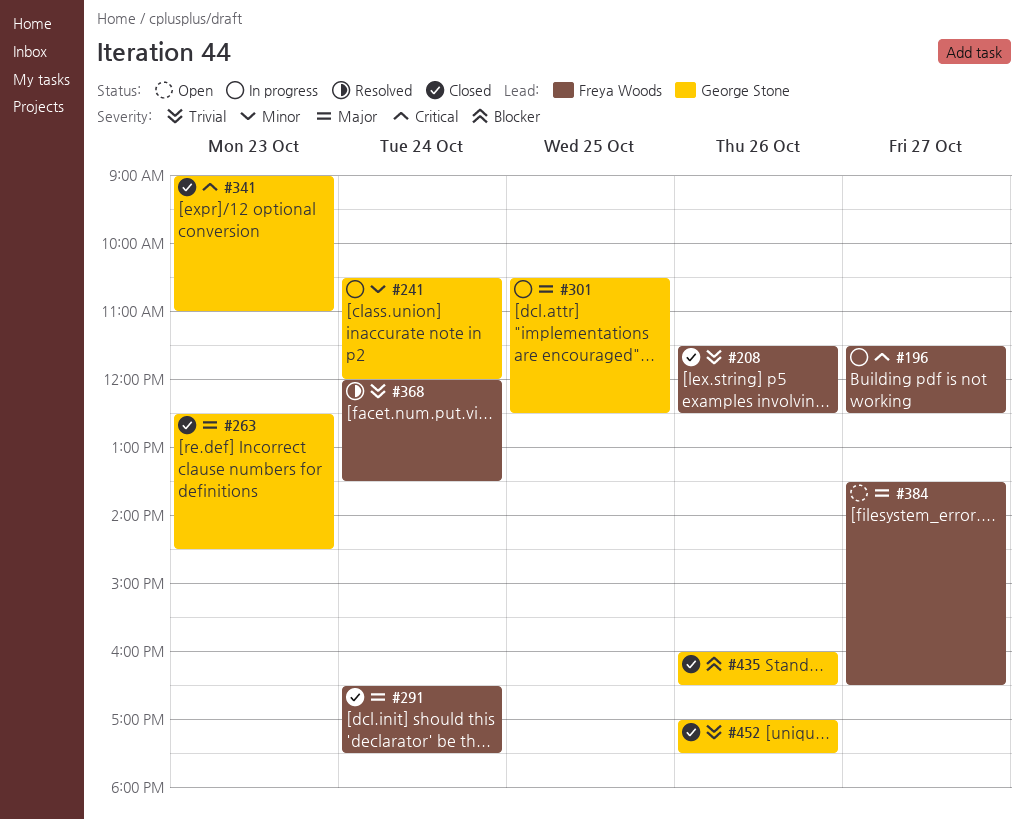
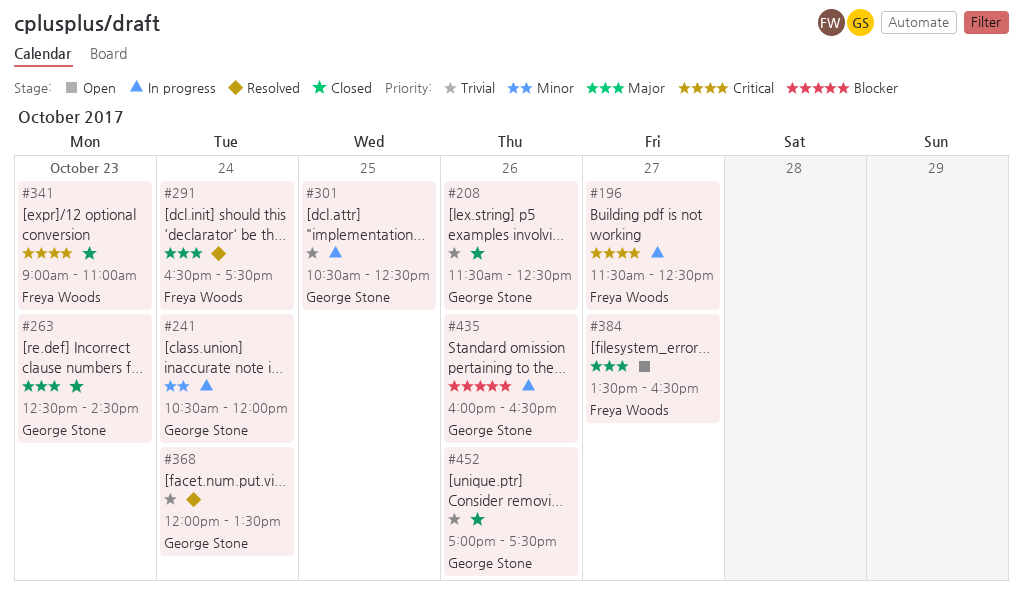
#208, owner: Freya Woods -> George Stone
#291, status: Closed -> Resolved
#301, priority: Major -> Trivial
#341, owner: George Stone -> Freya Woods
#368, owner: Freya Woods -> George Stone
#435, status: Closed -> In progress

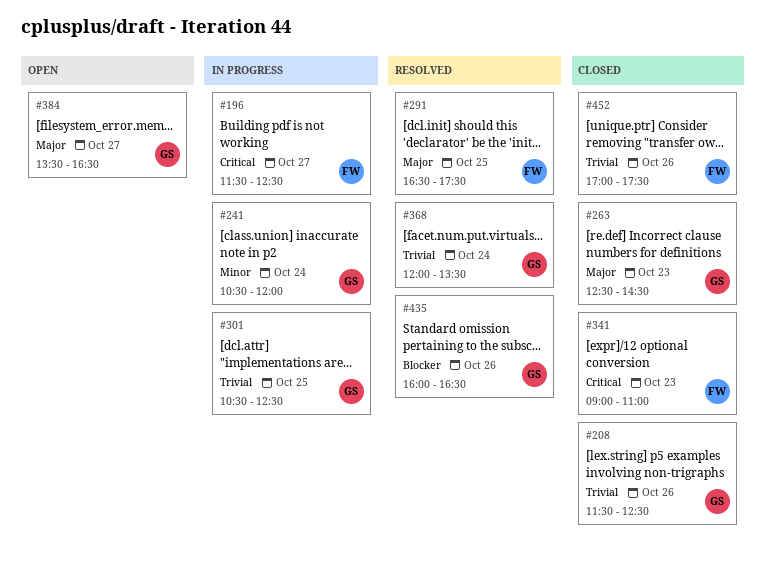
#291, day: Oct 24 -> Oct 25
#384, owner: Freya Woods -> George Stone
#435, status: In progress -> Resolved
#452, owner: George Stone -> Freya Woods

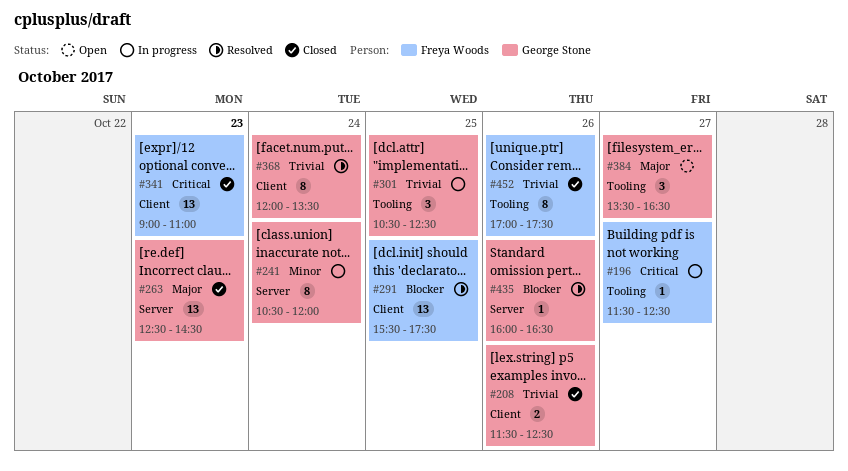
#291, priority: Major -> Blocker
#291, begins: 16:30 -> 15:30

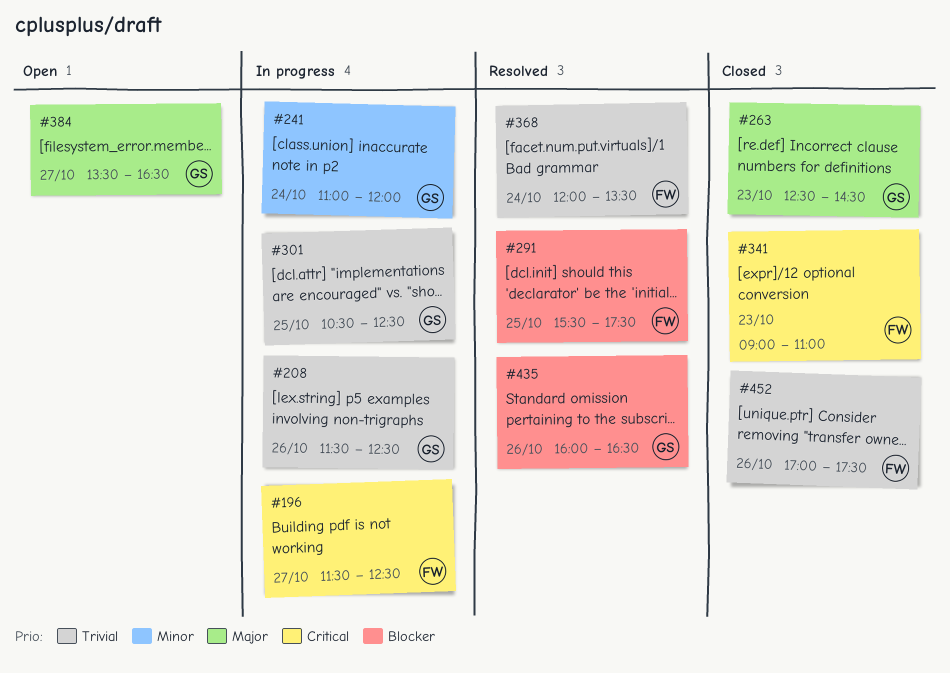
#208, status: Closed -> In progress
#241, begins: 10:30 -> 11:00
#368, owner: George Stone -> Freya Woods

